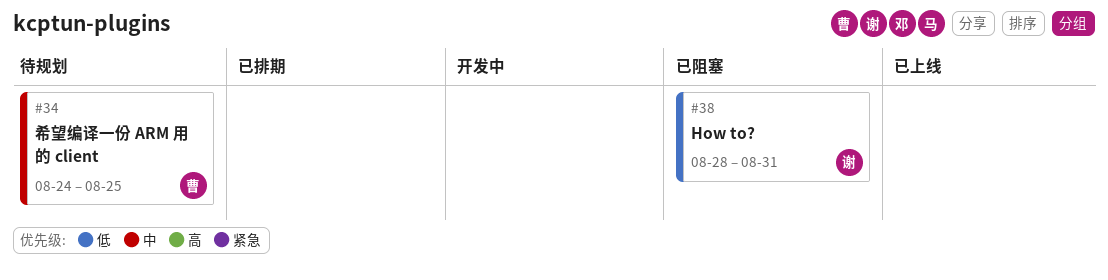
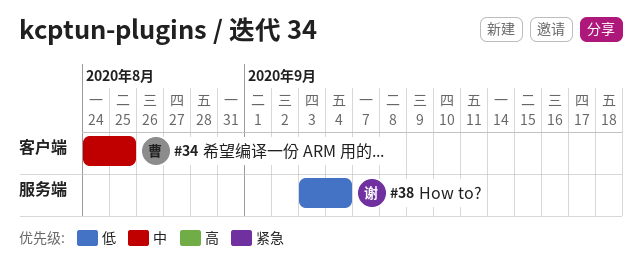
#38, start: Aug 28 -> Sep 3
#38, due: Aug 31 -> Sep 4

